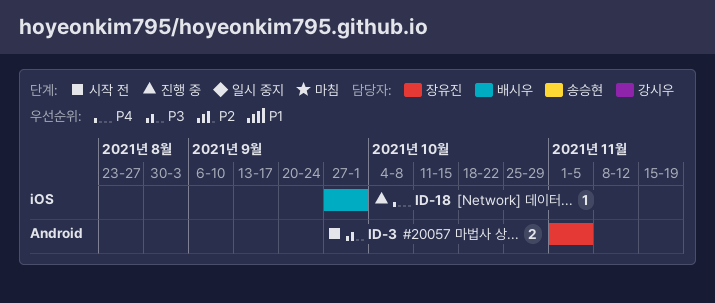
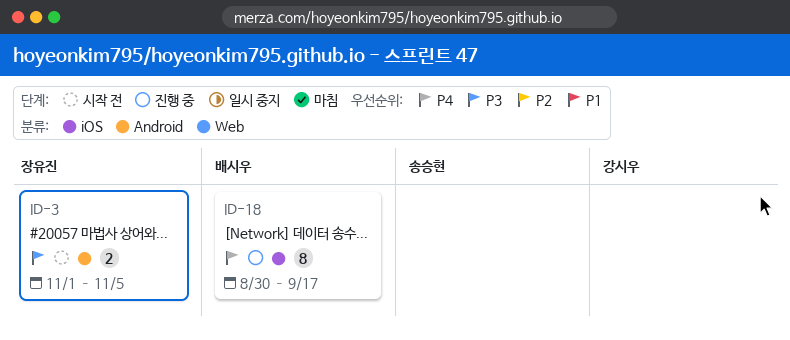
ID-18, estimate: 1 -> 8
ID-18, start: Sep 27 -> Aug 30
ID-18, due: Oct 1 -> Sep 17

